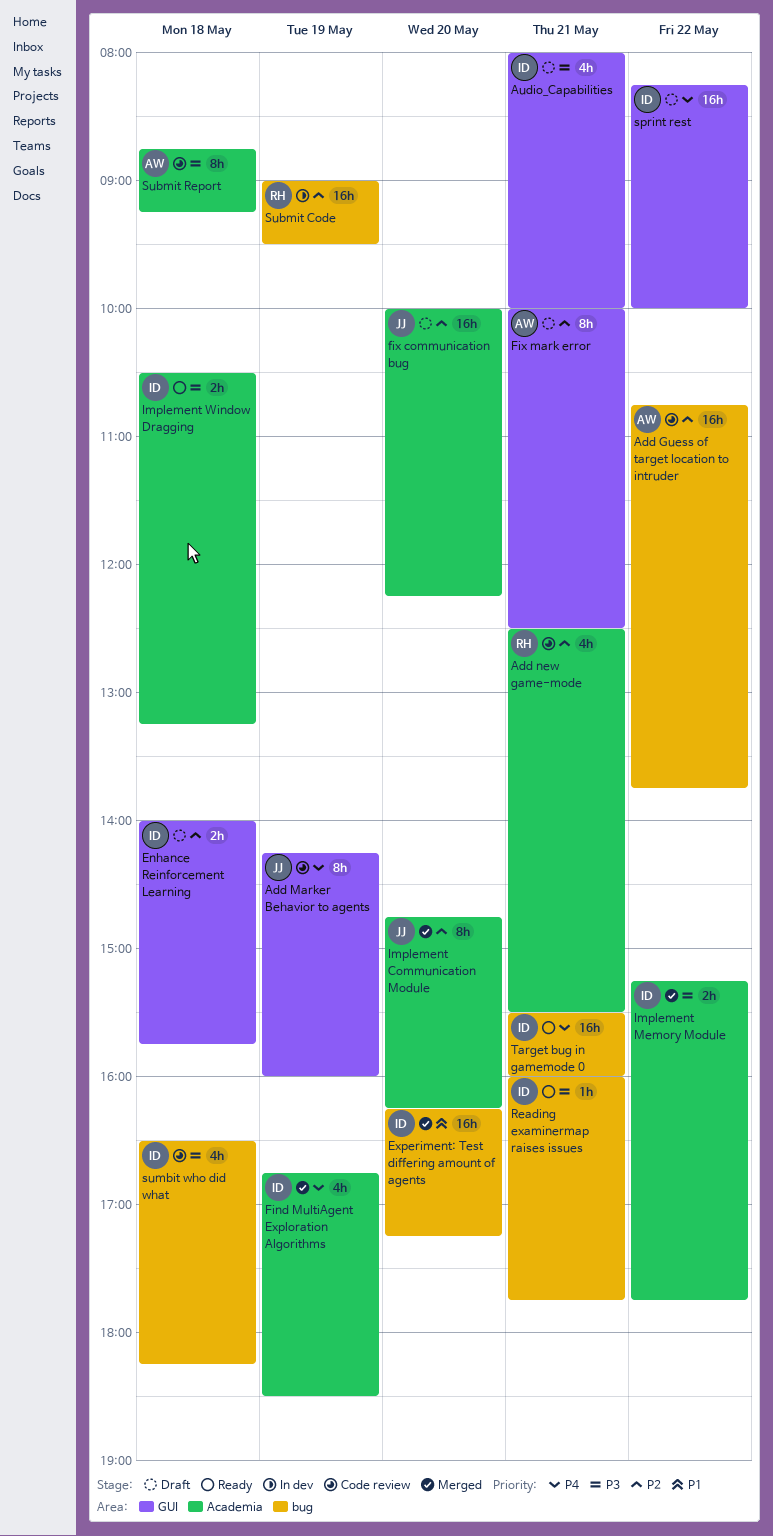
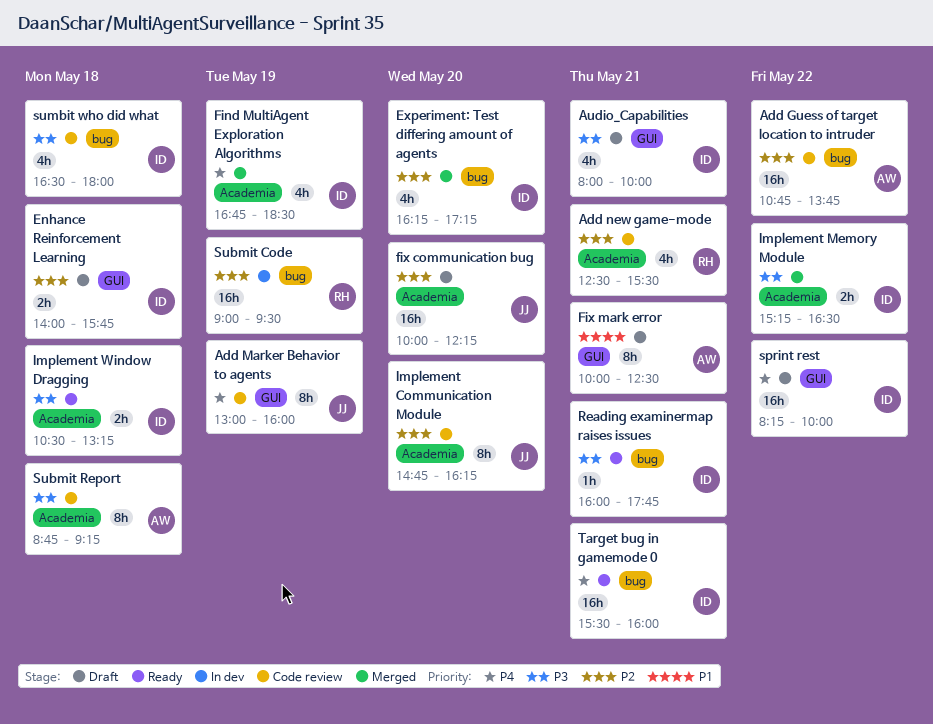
Add Marker Behavior to agents, begins: 14:15 -> 13:00
Experiment: Test differing amount of agents, priority: P1 -> P2
Experiment: Test differing amount of agents, estimate: 16h -> 4h
Fix mark error, priority: P2 -> P1
Implement Communication Module, status: Merged -> Code review
Implement Memory Module, ends: 17:45 -> 16:30
sumbit who did what, ends: 18:15 -> 18:00

